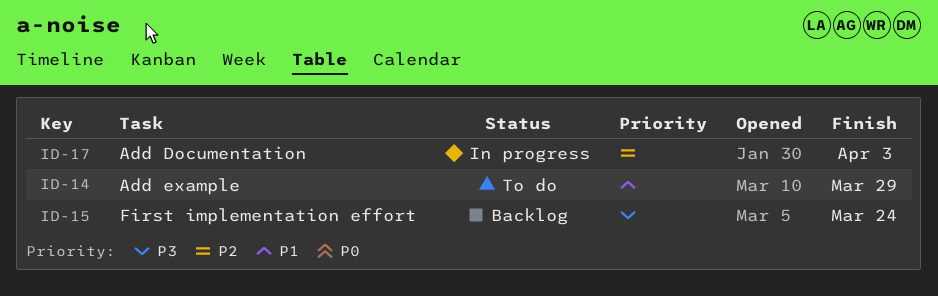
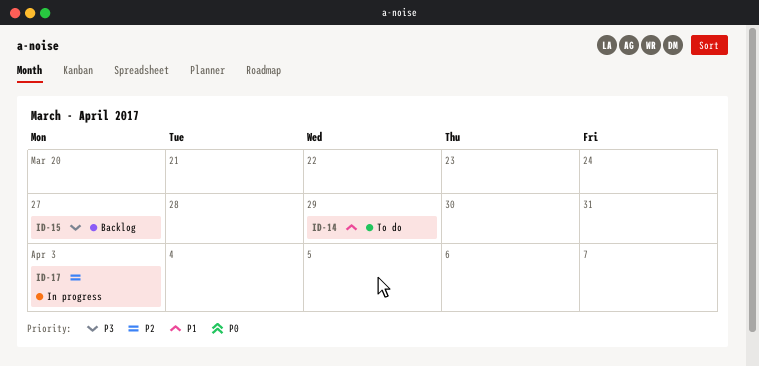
ID-15, due: Mar 24 -> Mar 27

